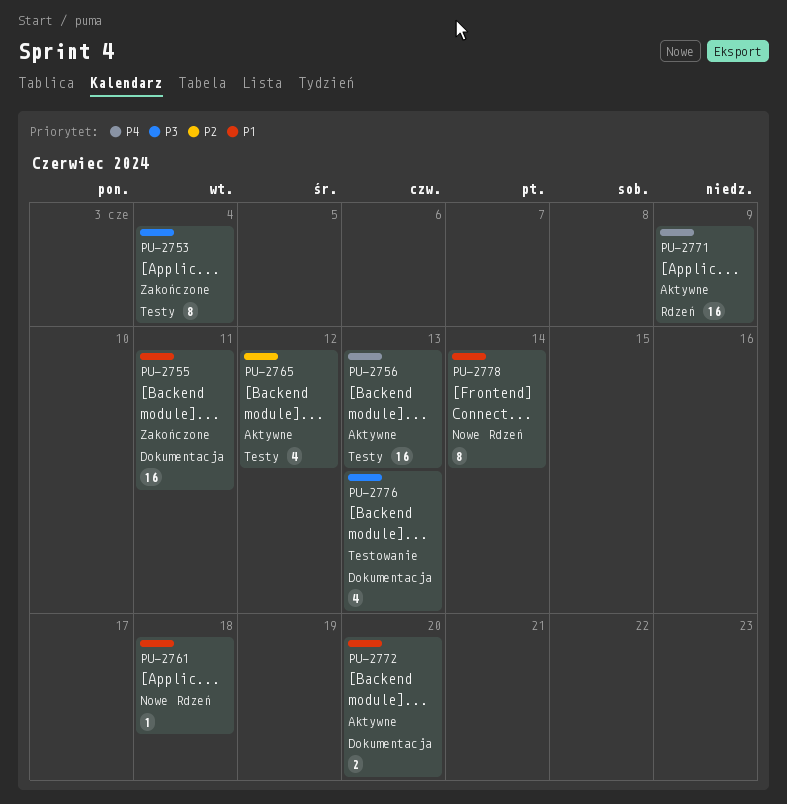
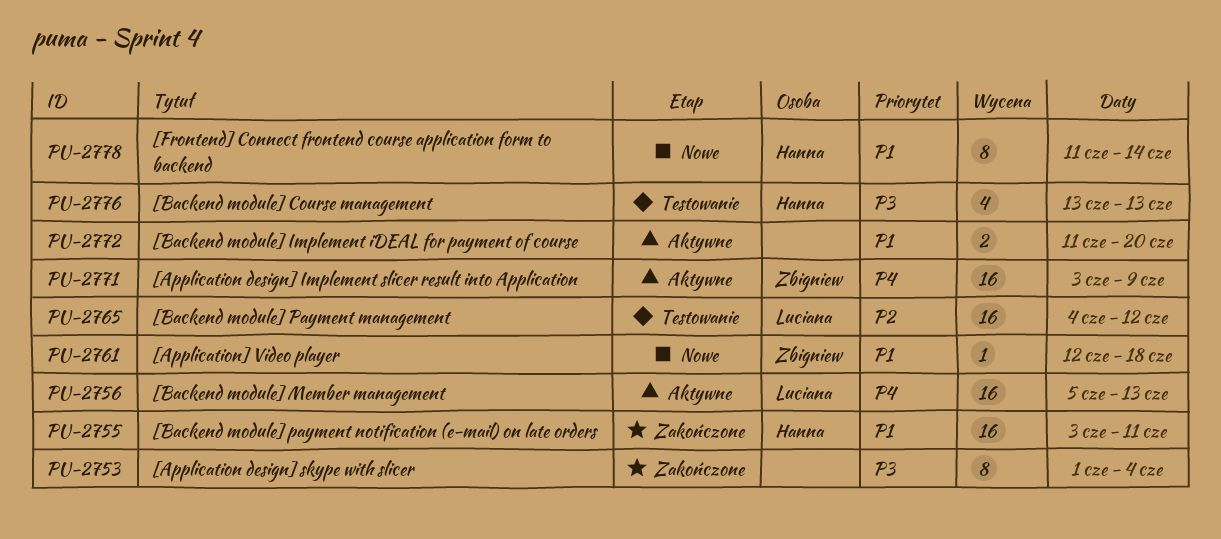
PU-2765, status: Aktywne -> Testowanie
PU-2765, estimate: 4 -> 16

